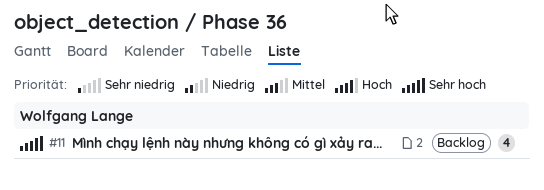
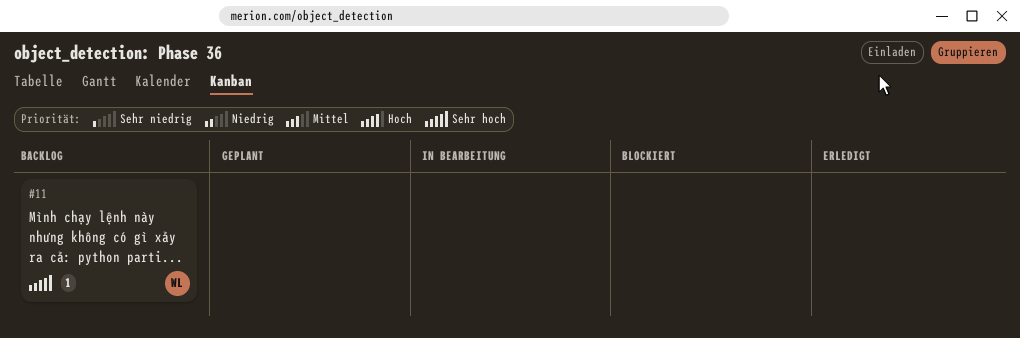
#11, estimate: 4 -> 1

